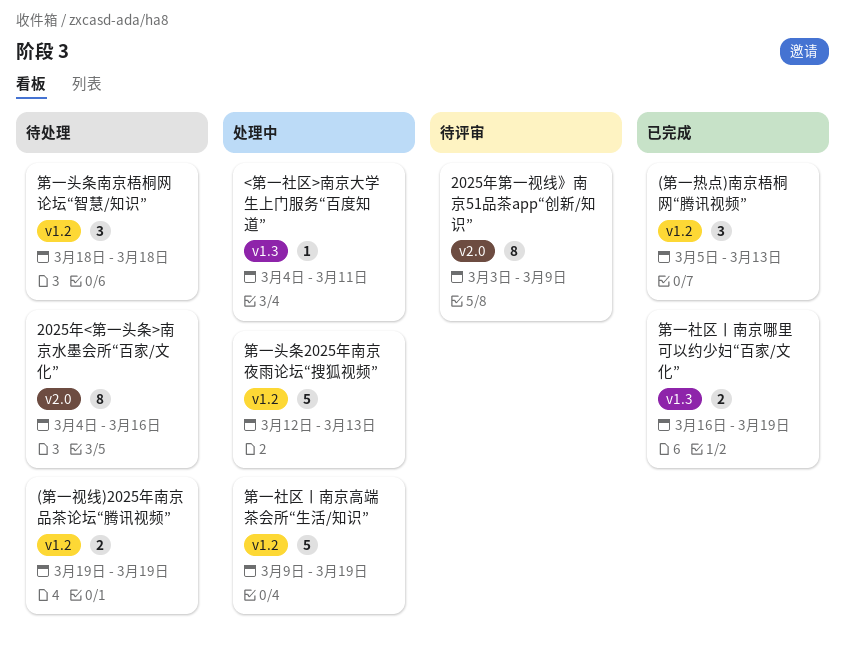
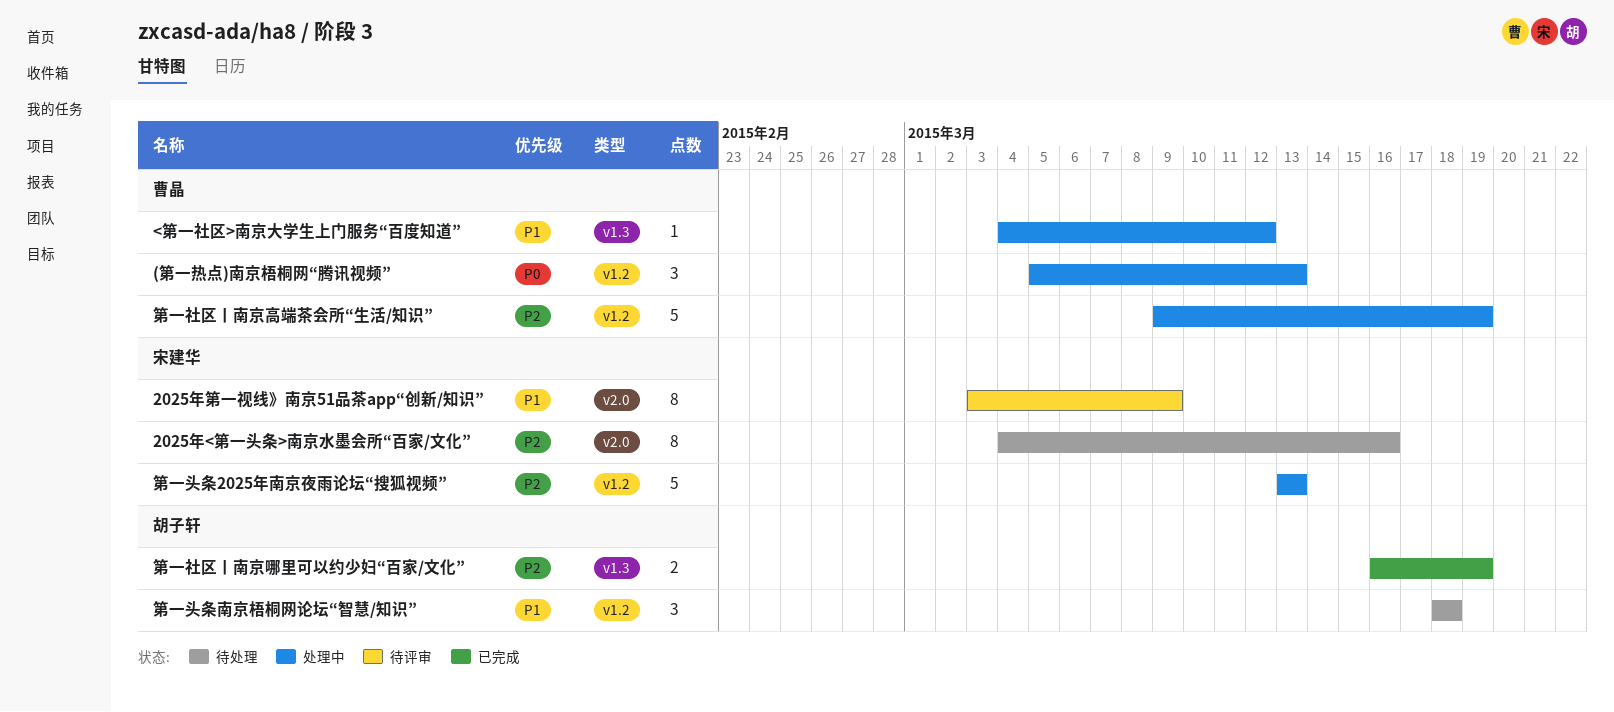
(第一热点)南京梧桐网“腾讯视频”, status: 已完成 -> 处理中
(第一视线)2025年南京品茶论坛“腾讯视频”: present -> none
<第一社区>南京大学生上门服务“百度知道”, due: Mar 11 -> Mar 12
第一头条2025年南京夜雨论坛“搜狐视频”, start: Mar 12 -> Mar 13

